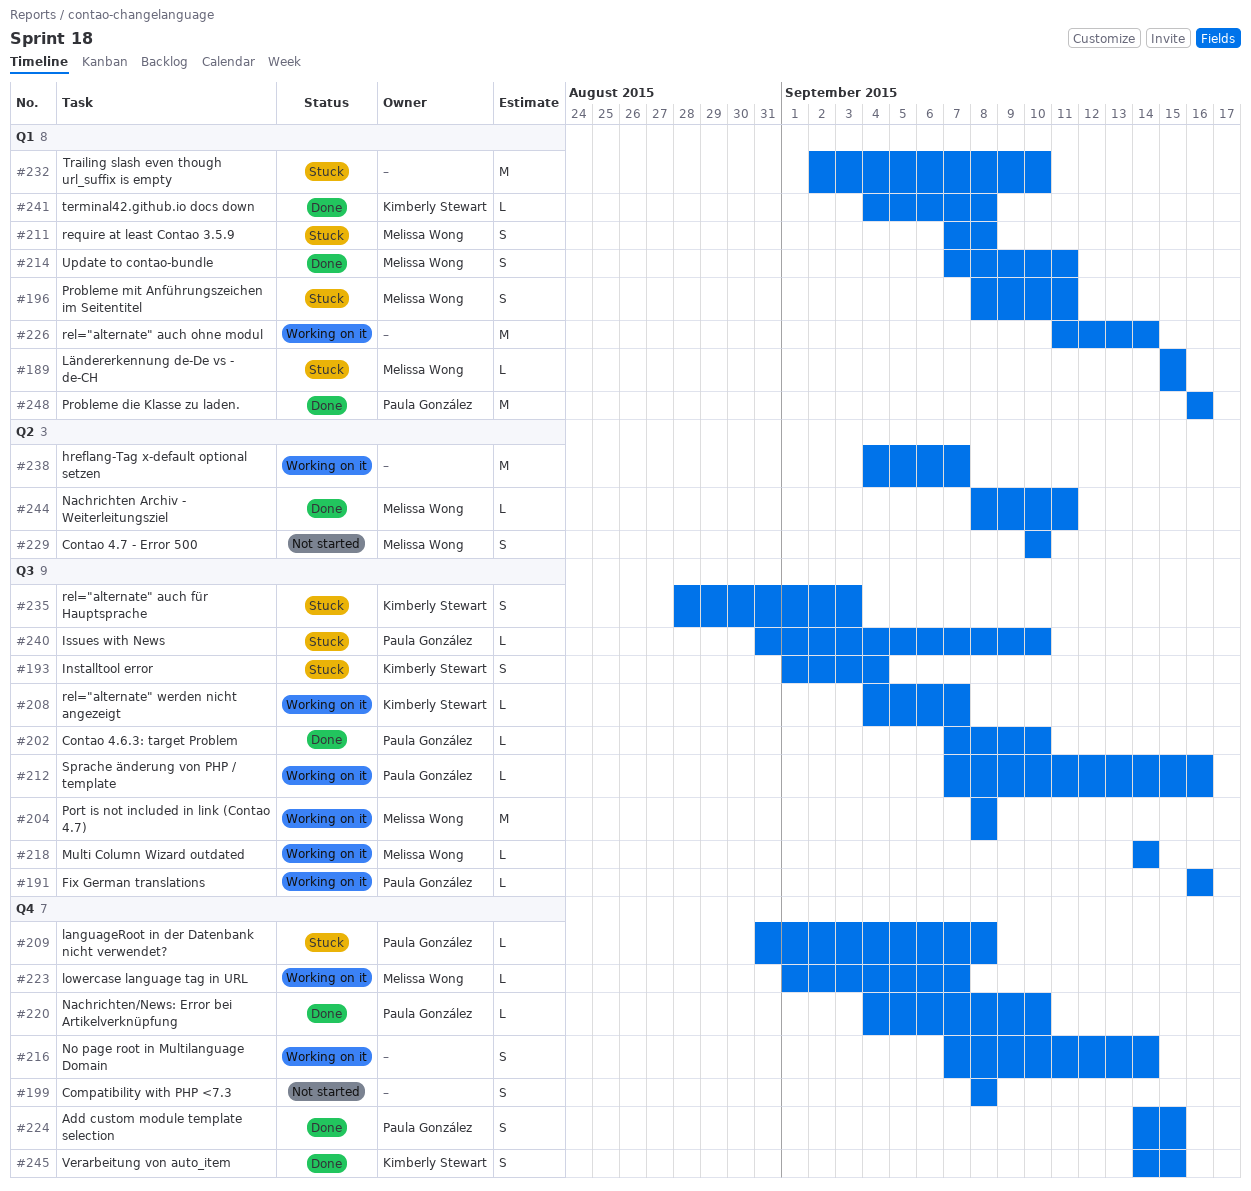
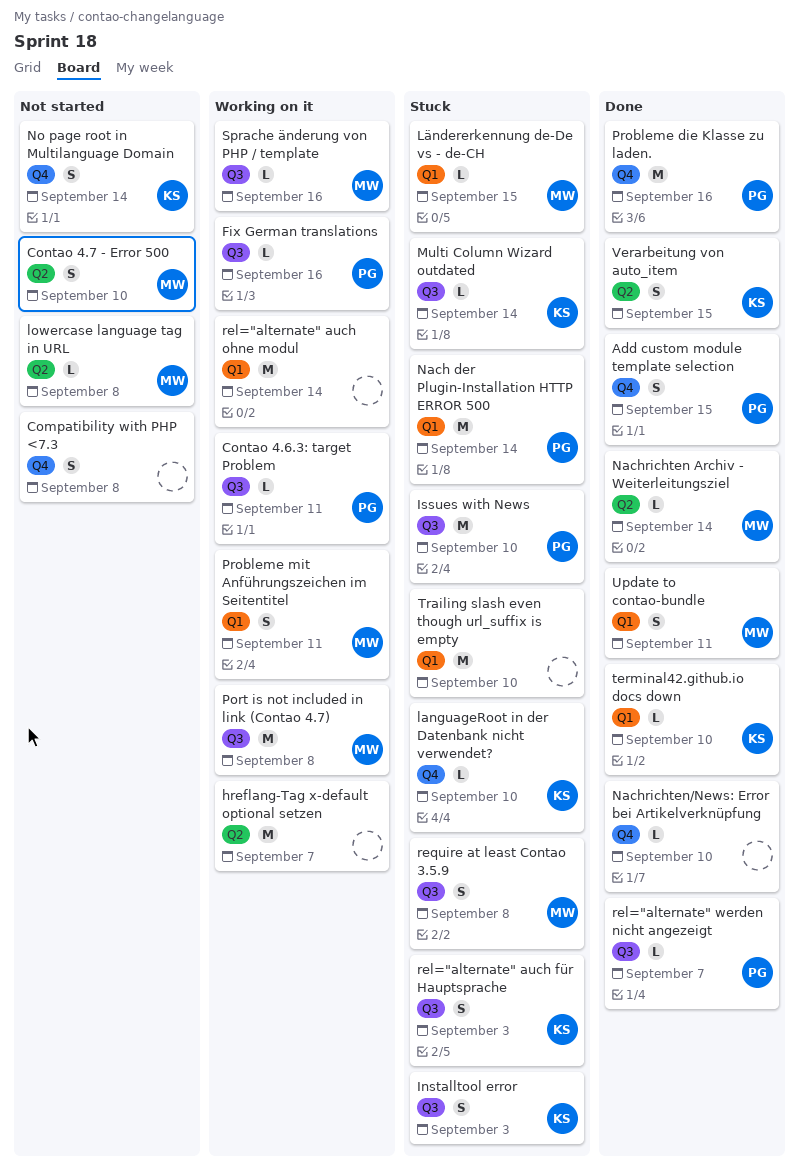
Contao 4.6.3: target Problem, status: Done -> Working on it
Contao 4.6.3: target Problem, due: Sep 10 -> Sep 11
Installtool error, due: Sep 4 -> Sep 3
Issues with News, estimate: L -> M
languageRoot in der Datenbank nicht verwendet?, owner: Paula González -> Kimberly Stewart
languageRoot in der Datenbank nicht verwendet?, due: Sep 8 -> Sep 10
lowercase language tag in URL, status: Working on it -> Not started
lowercase language tag in URL, label: Q4 -> Q2
lowercase language tag in URL, due: Sep 7 -> Sep 8
Multi Column Wizard outdated, status: Working on it -> Stuck
Multi Column Wizard outdated, owner: Melissa Wong -> Kimberly Stewart
Nach der Plugin-Installation HTTP ERROR 500: none -> present
Nachrichten Archiv - Weiterleitungsziel, due: Sep 11 -> Sep 14
Nachrichten/News: Error bei Artikelverknüpfung, owner: Paula González -> none
No page root in Multilanguage Domain, status: Working on it -> Not started
No page root in Multilanguage Domain, owner: none -> Kimberly Stewart
Probleme die Klasse zu laden., label: Q1 -> Q4
Probleme mit Anführungszeichen im Seitentitel, status: Stuck -> Working on it
rel="alternate" werden nicht angezeigt, status: Working on it -> Done
rel="alternate" werden nicht angezeigt, owner: Kimberly Stewart -> Paula González
require at least Contao 3.5.9, label: Q1 -> Q3
Sprache änderung von PHP / template, owner: Paula González -> Melissa Wong
terminal42.github.io docs down, due: Sep 8 -> Sep 10
Verarbeitung von auto_item, label: Q4 -> Q2

